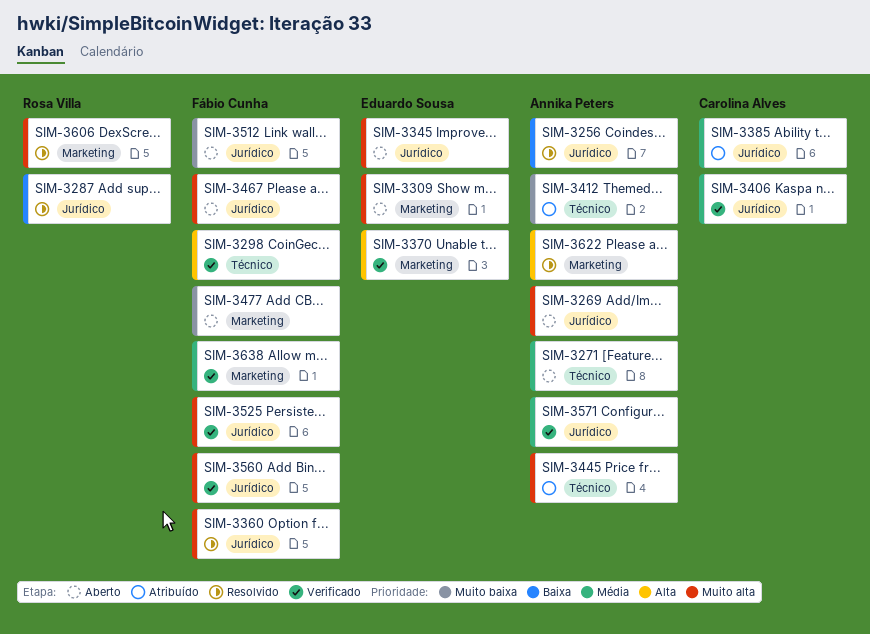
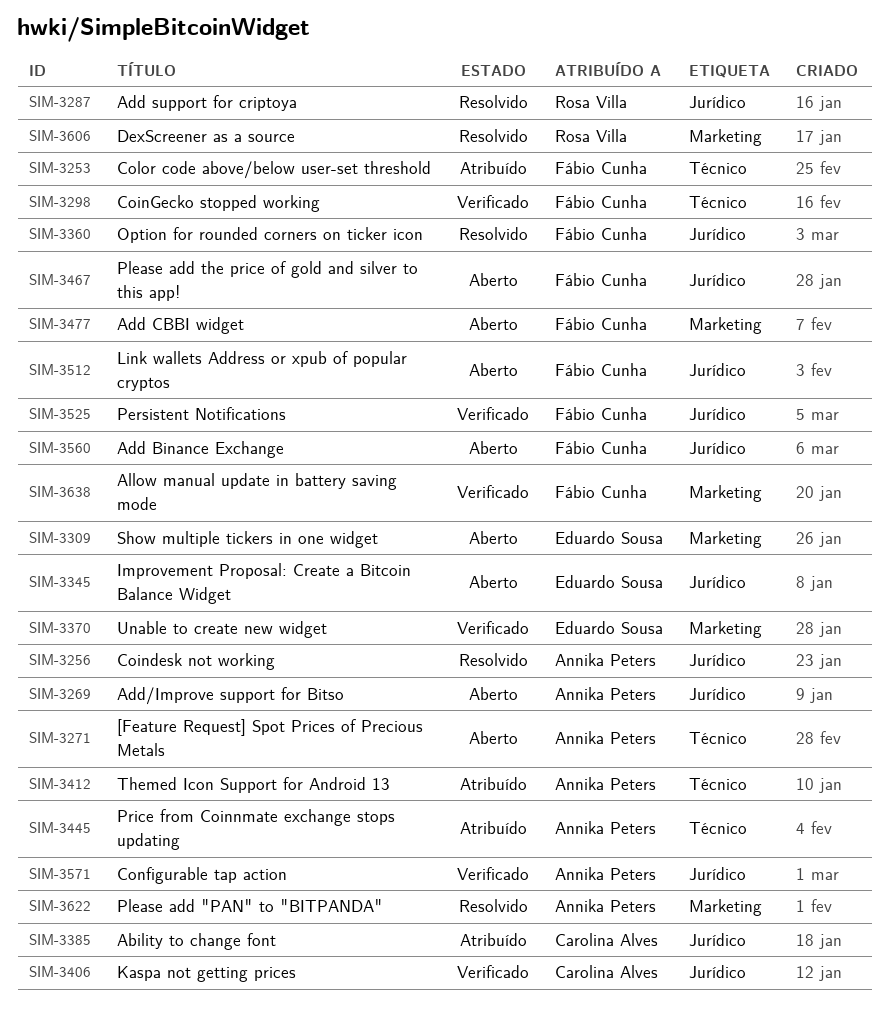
SIM-3253: none -> present
SIM-3560, status: Verificado -> Aberto

